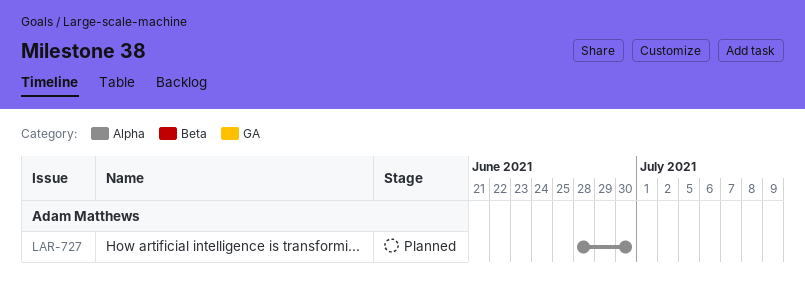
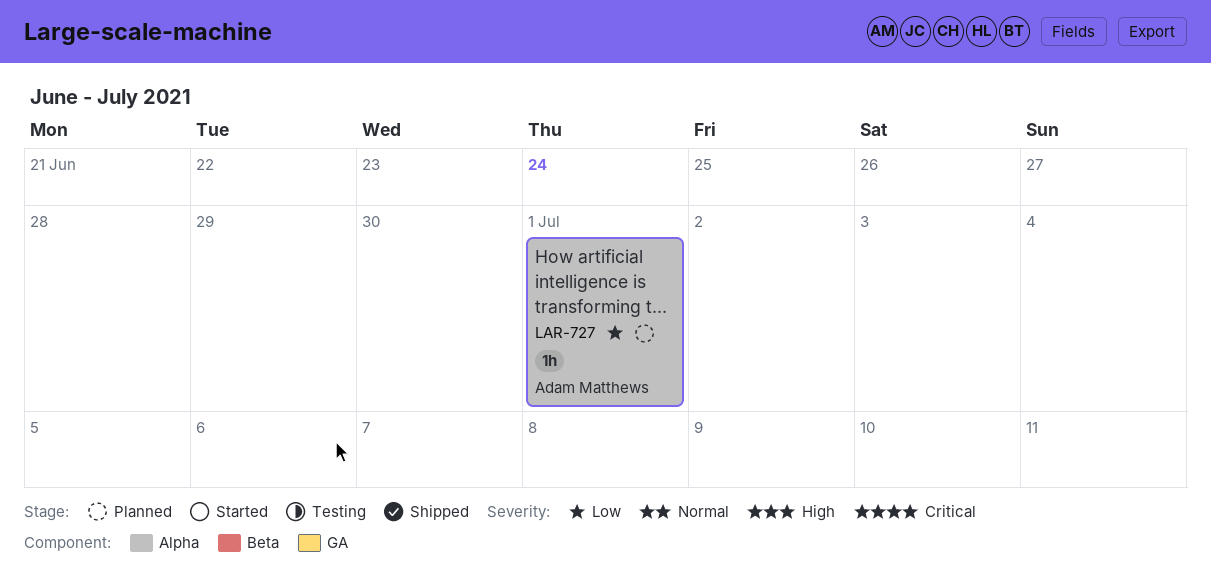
LAR-727, due: Jun 30 -> Jul 1

